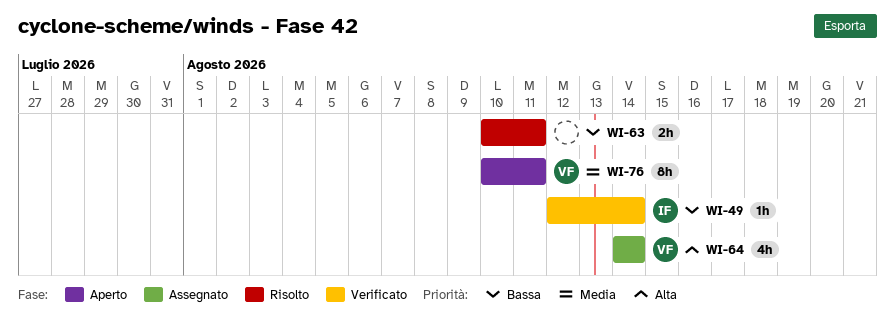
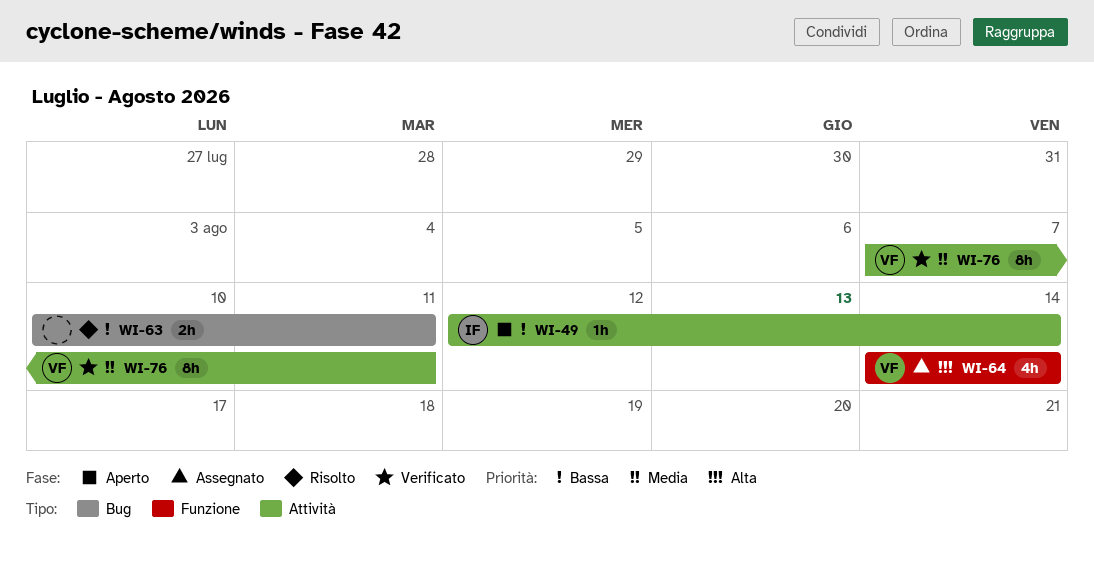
WI-49, status: Verificato -> Aperto
WI-76, status: Aperto -> Verificato
WI-76, start: Aug 10 -> Aug 7

